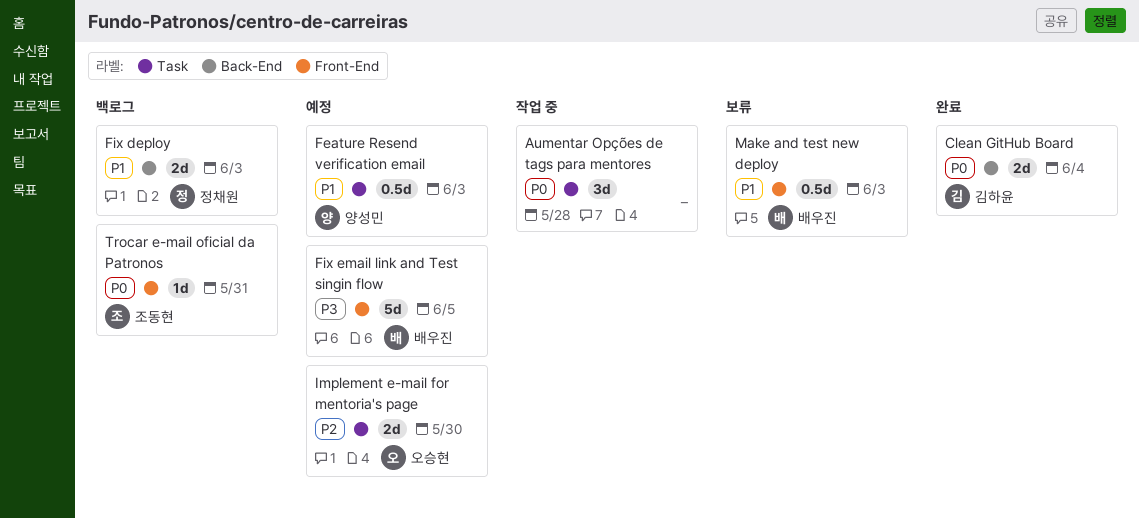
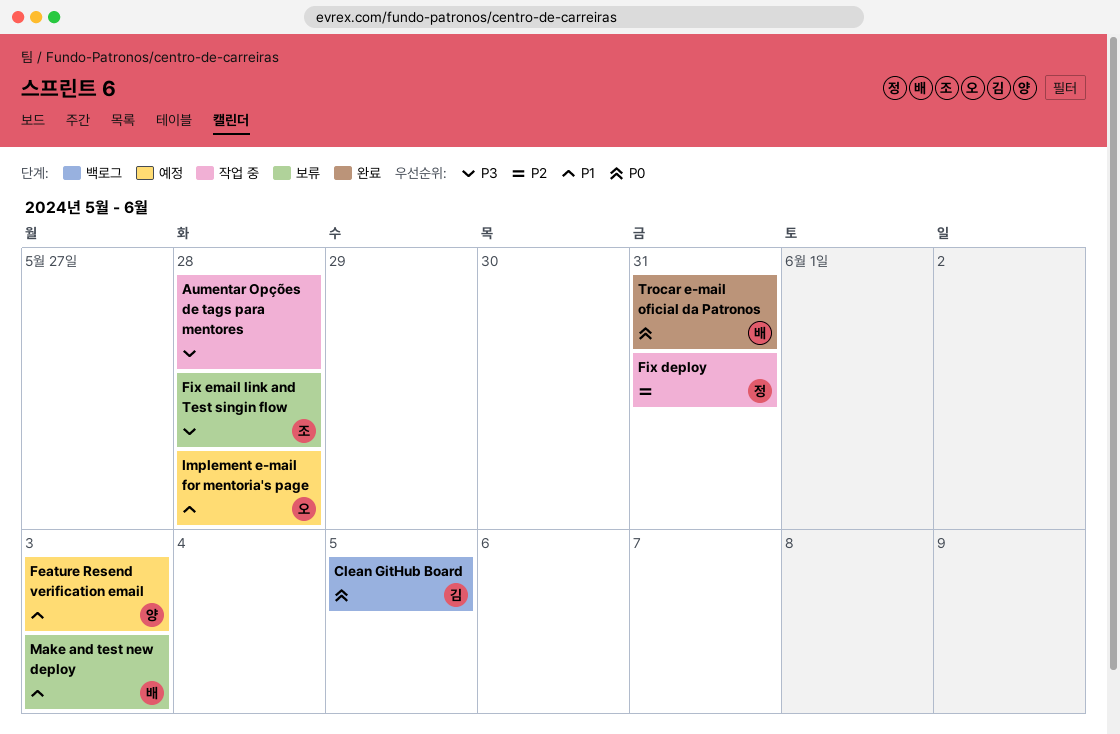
Aumentar Opções de tags para mentores, priority: P0 -> P3
Clean GitHub Board, status: 완료 -> 백로그
Clean GitHub Board, due: Jun 4 -> Jun 5
Fix deploy, status: 백로그 -> 작업 중
Fix deploy, priority: P1 -> P2
Fix deploy, due: Jun 3 -> May 31
Fix email link and Test singin flow, status: 예정 -> 보류
Fix email link and Test singin flow, owner: 배우진 -> 조동현
Fix email link and Test singin flow, due: Jun 5 -> May 28
Implement e-mail for mentoria's page, priority: P2 -> P1
Implement e-mail for mentoria's page, due: May 30 -> May 28
Trocar e-mail oficial da Patronos, status: 백로그 -> 완료
Trocar e-mail oficial da Patronos, owner: 조동현 -> 배우진

